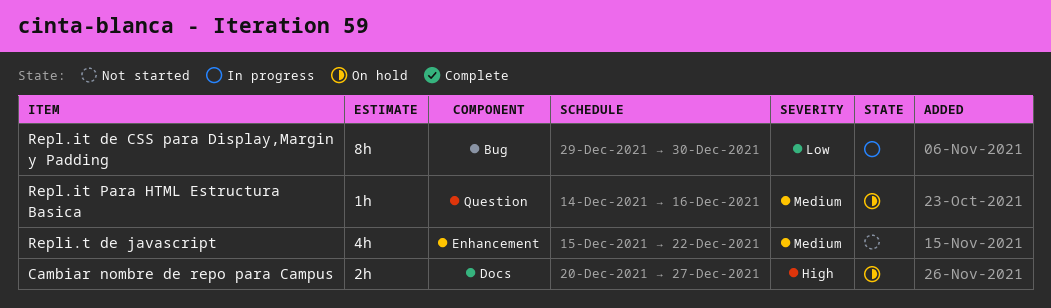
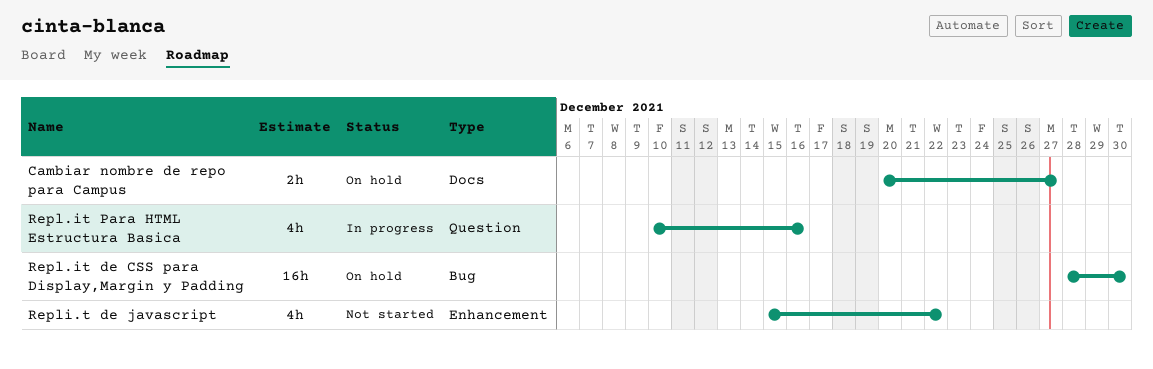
Repl.it de CSS para Display,Margin y Padding, status: In progress -> On hold
Repl.it de CSS para Display,Margin y Padding, estimate: 8h -> 16h
Repl.it de CSS para Display,Margin y Padding, start: Dec 29 -> Dec 28
Repl.it Para HTML Estructura Basica, status: On hold -> In progress
Repl.it Para HTML Estructura Basica, estimate: 1h -> 4h
Repl.it Para HTML Estructura Basica, start: Dec 14 -> Dec 10

